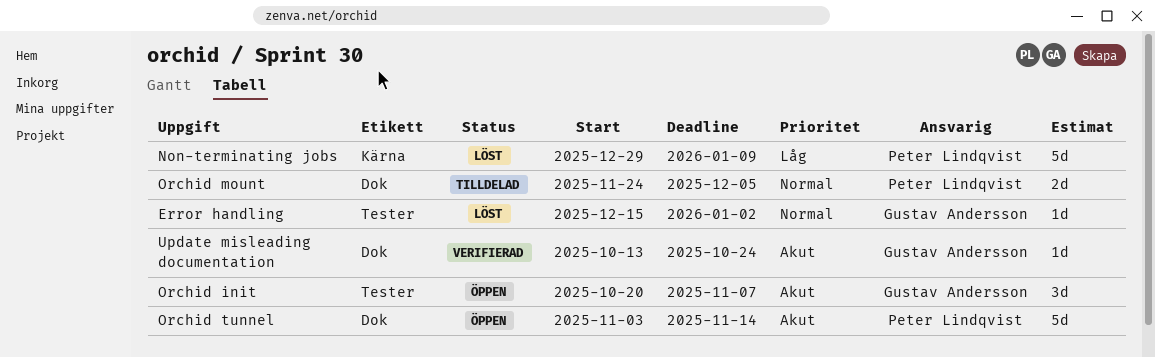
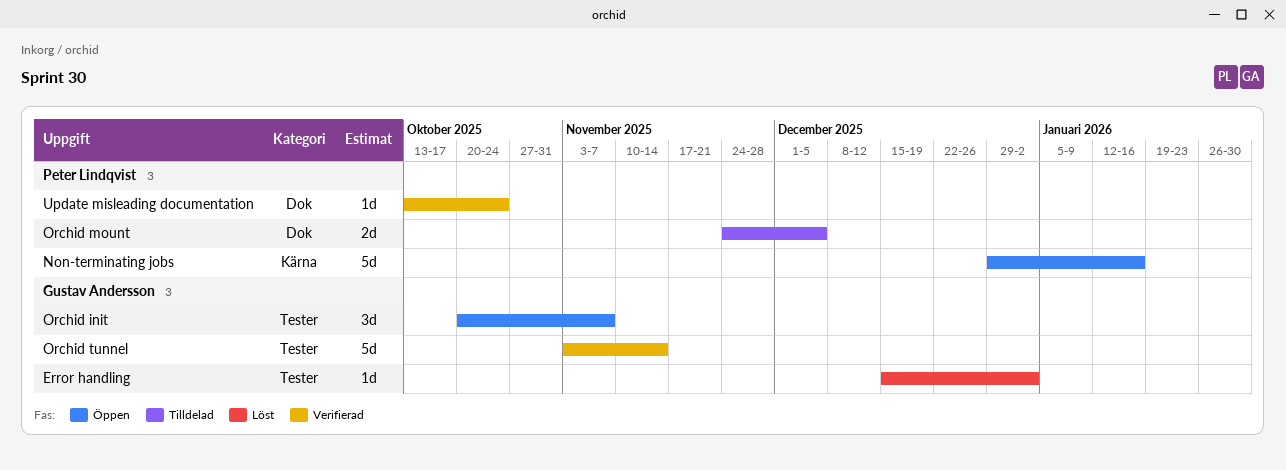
Non-terminating jobs, status: Löst -> Öppen
Non-terminating jobs, due: Jan 9 -> Jan 16
Orchid tunnel, status: Öppen -> Verifierad
Orchid tunnel, owner: Peter Lindqvist -> Gustav Andersson
Orchid tunnel, label: Dok -> Tester
Update misleading documentation, owner: Gustav Andersson -> Peter Lindqvist

